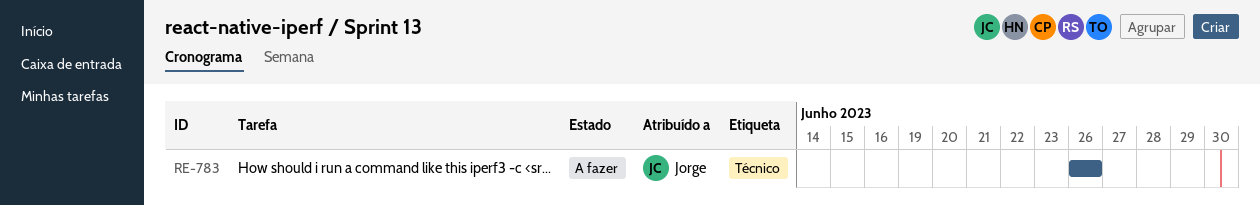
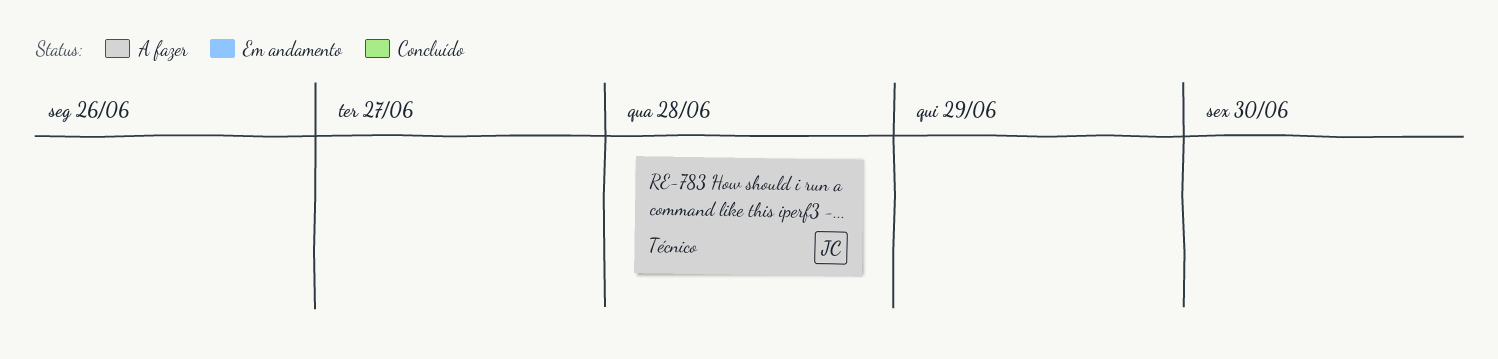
RE-783, due: Jun 26 -> Jun 28

